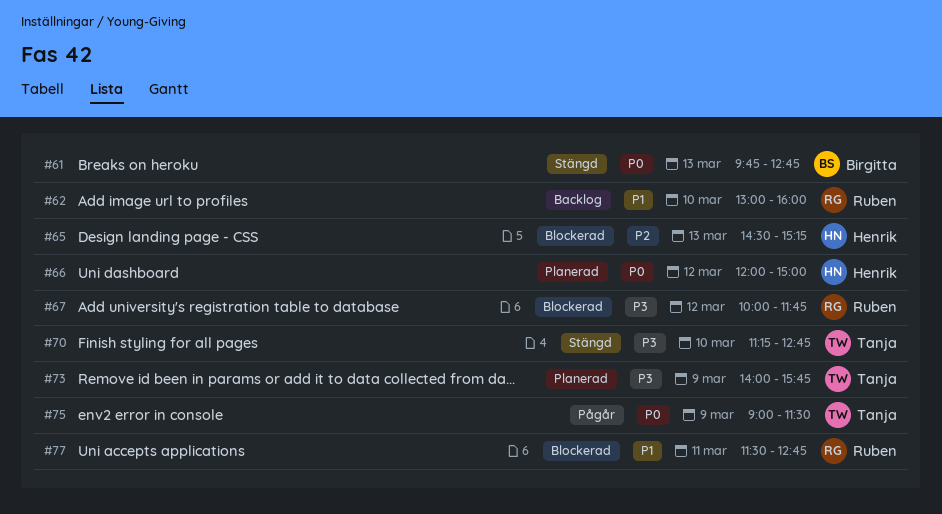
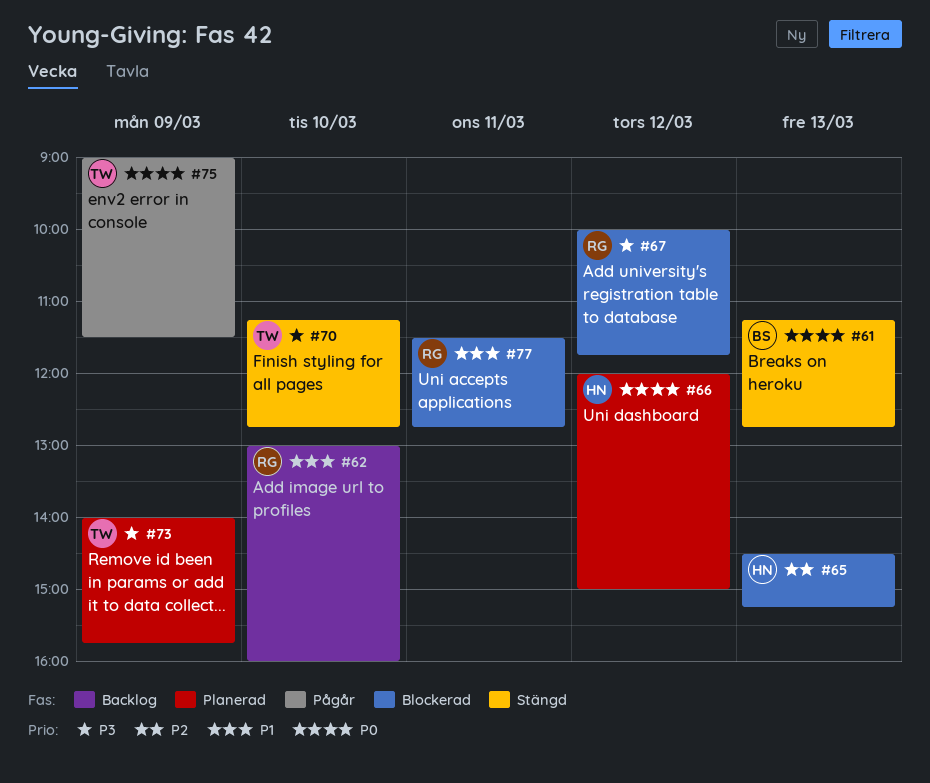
#61, begins: 09:45 -> 11:15

